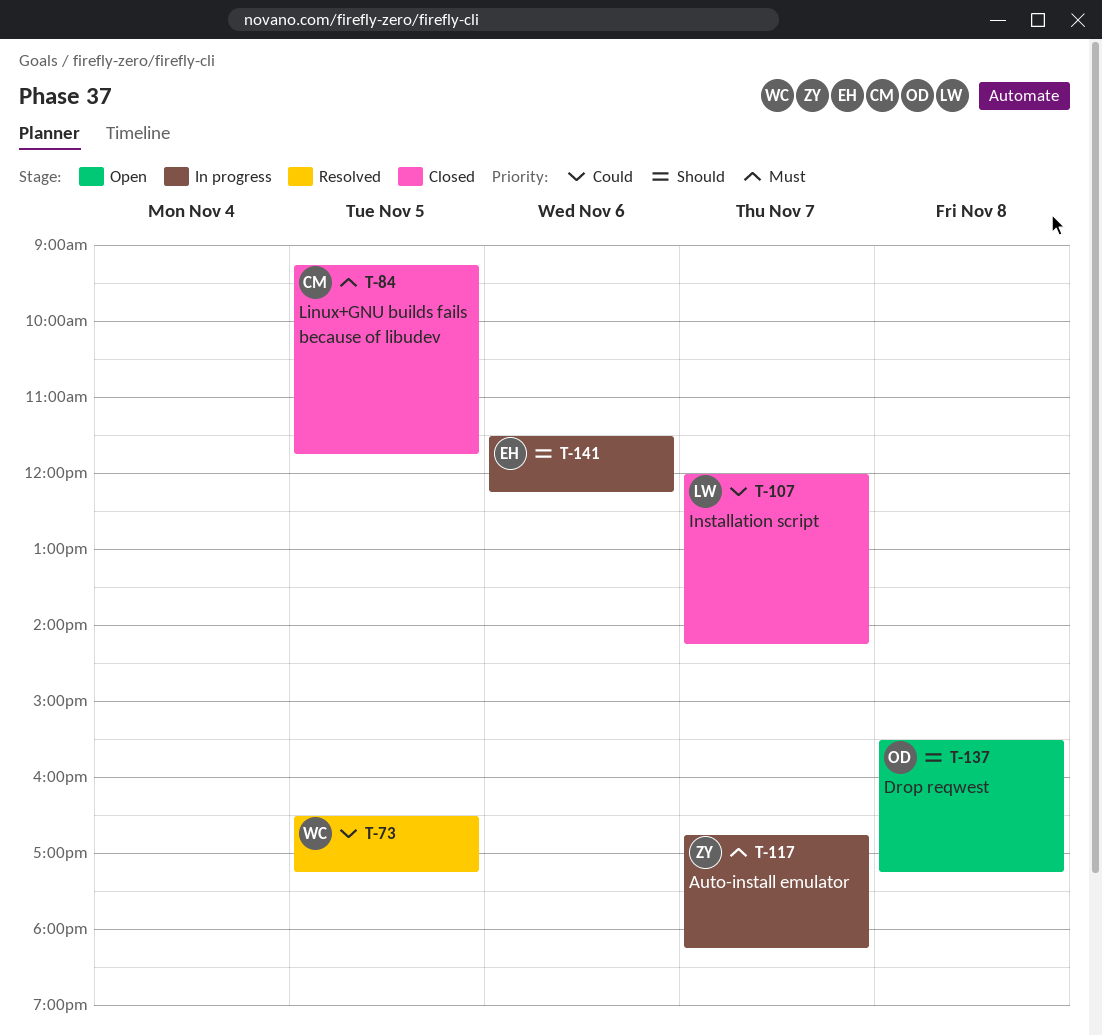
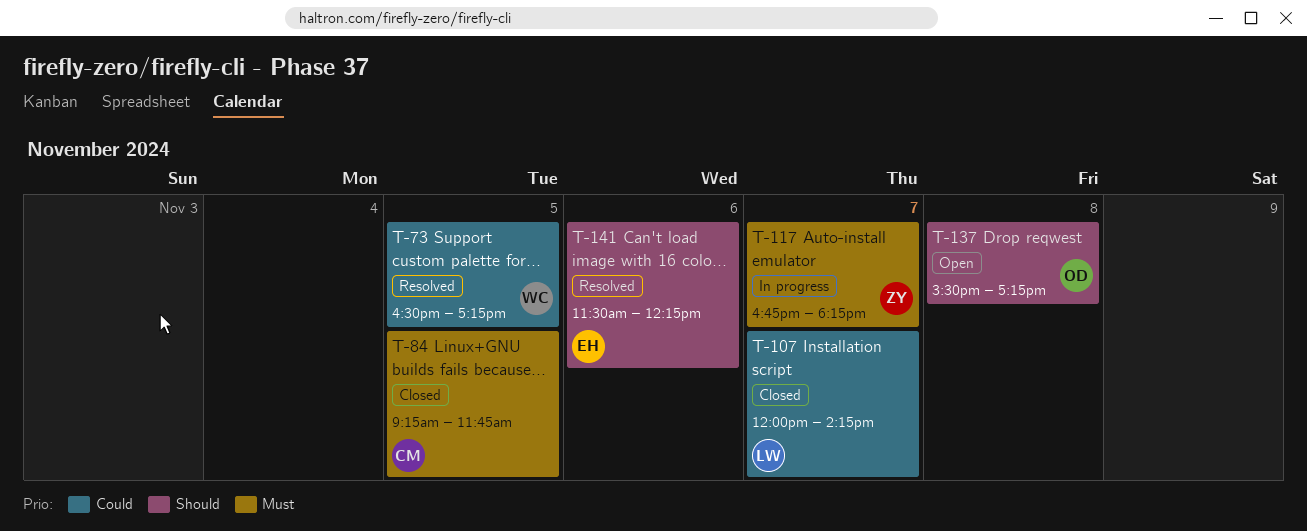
T-141, status: In progress -> Resolved

